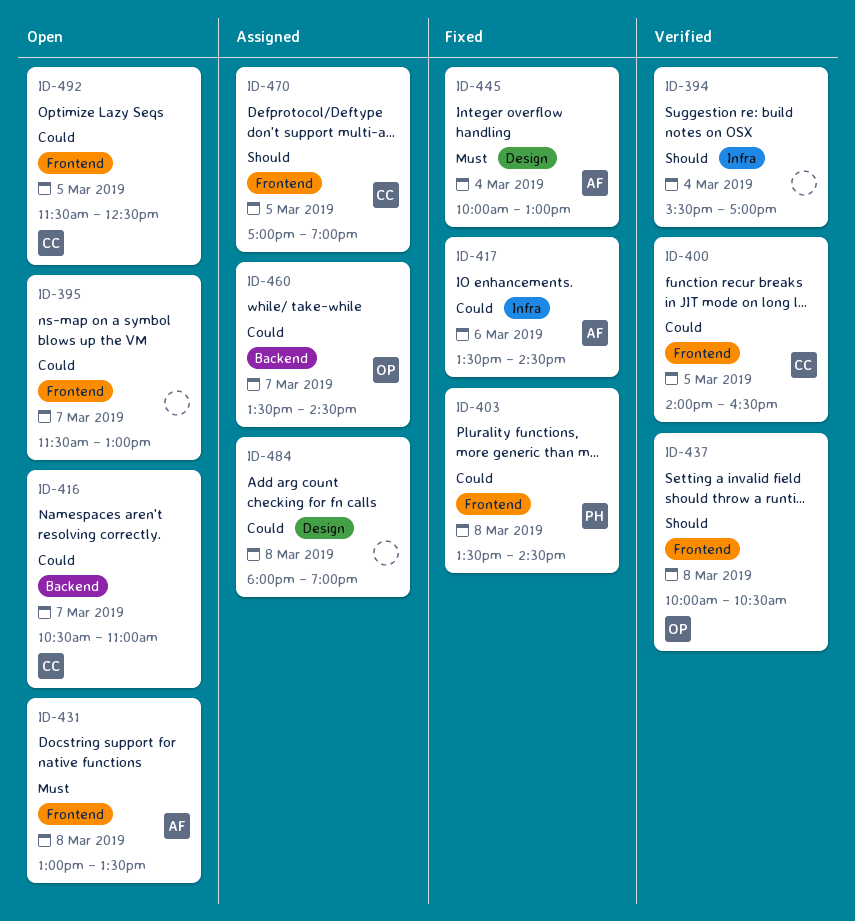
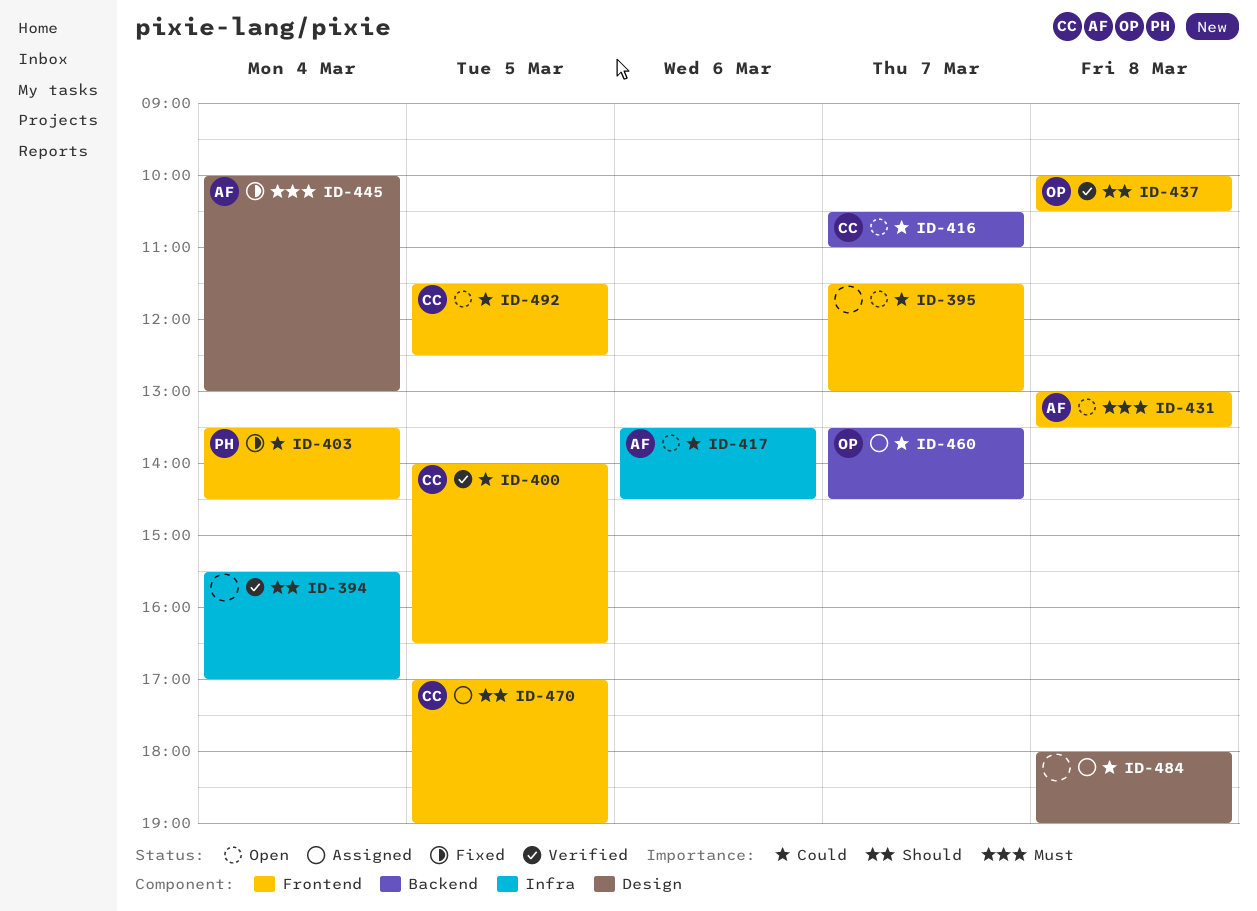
ID-403, day: Mar 8 -> Mar 4
ID-417, status: Fixed -> Open

